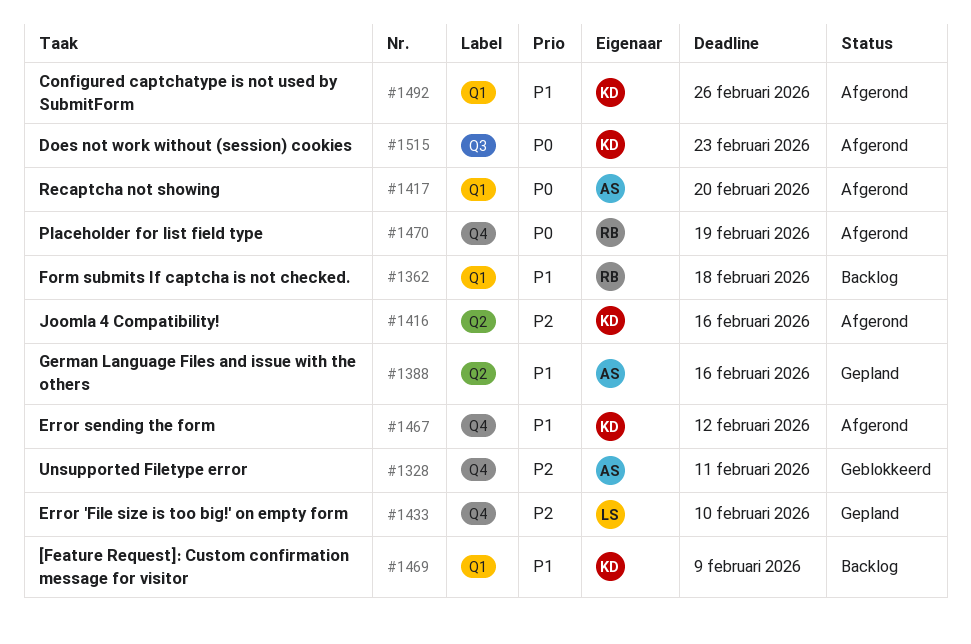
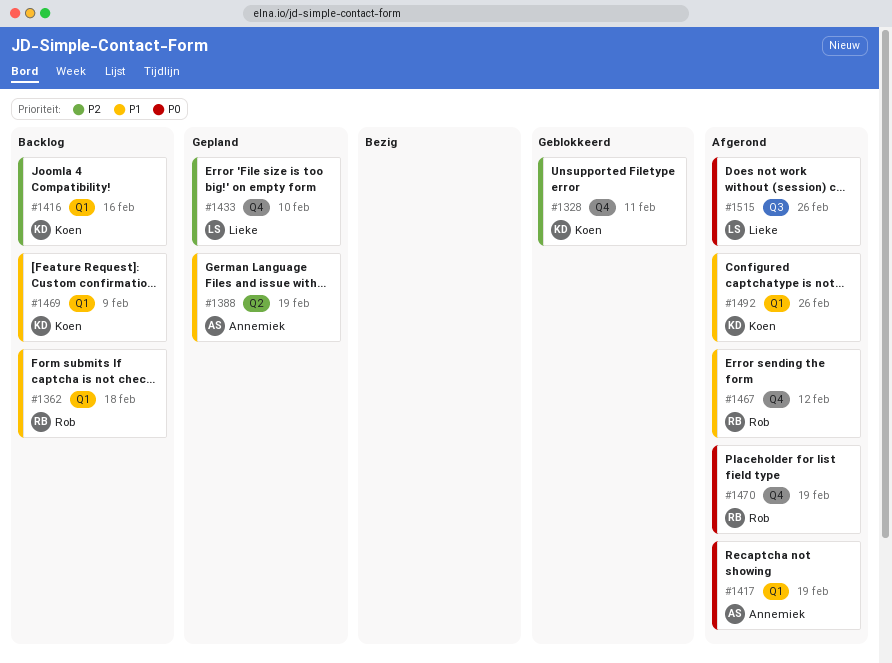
#1328, owner: Annemiek -> Koen
#1388, due: Feb 16 -> Feb 19
#1416, status: Afgerond -> Backlog
#1416, label: Q2 -> Q1
#1417, due: Feb 20 -> Feb 19
#1467, owner: Koen -> Rob
#1515, owner: Koen -> Lieke
#1515, due: Feb 23 -> Feb 26

